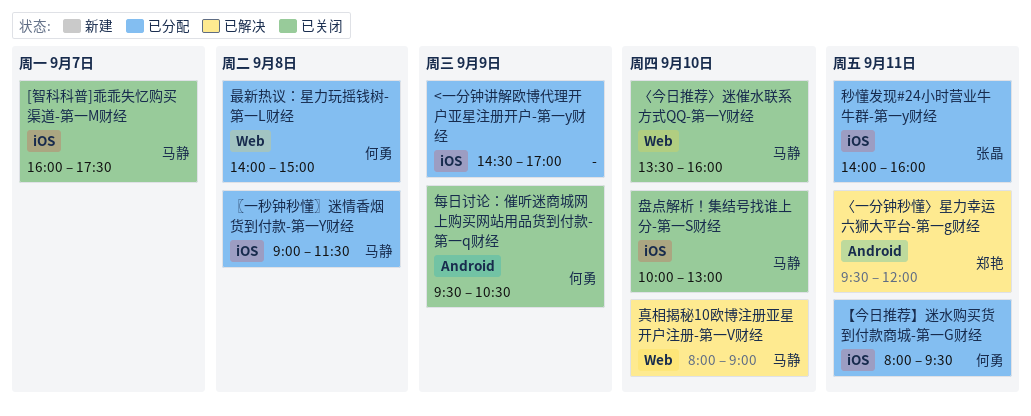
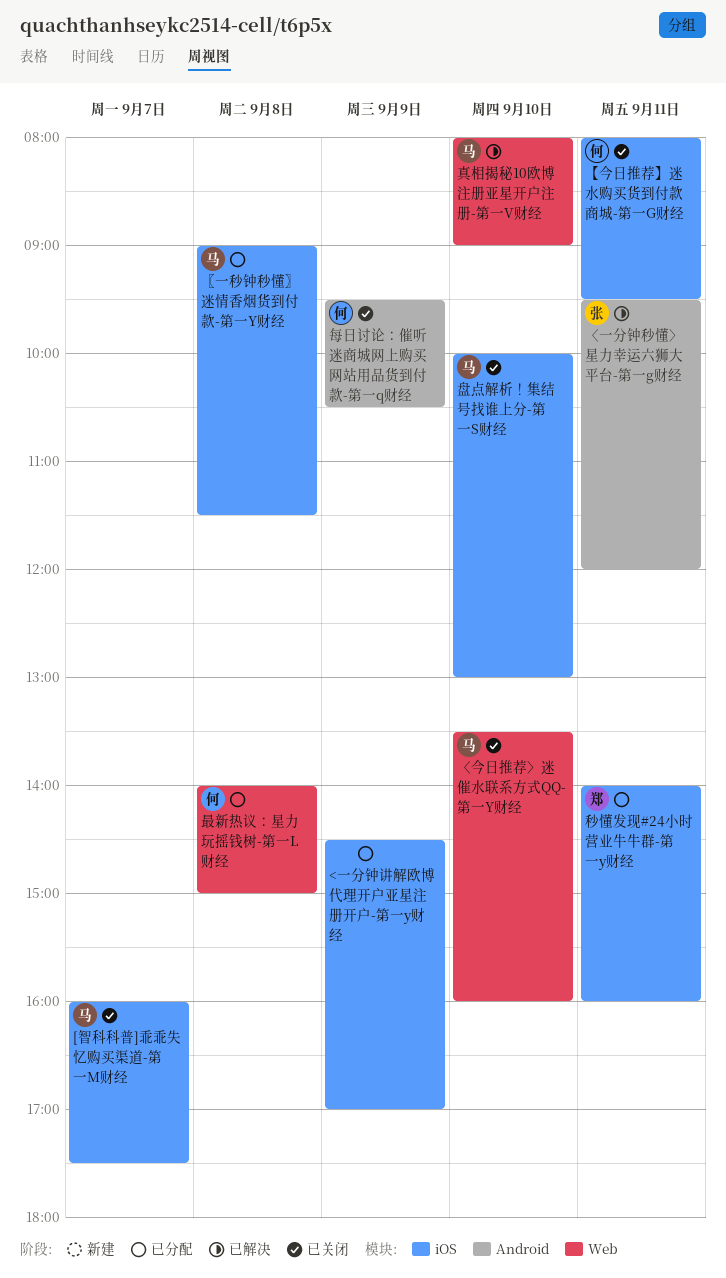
〈一分钟秒懂〉星力幸运六狮大平台-第一g财经, owner: 郑艳 -> 张晶
【今日推荐】迷水购买货到付款商城-第一G财经, status: 已分配 -> 已关闭
秒懂发现#24小时营业牛牛群-第一y财经, owner: 张晶 -> 郑艳

